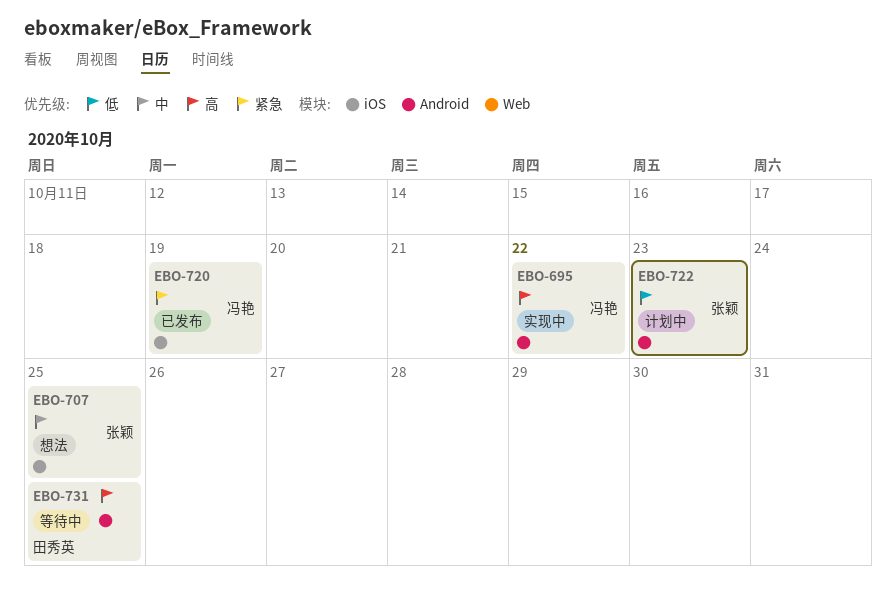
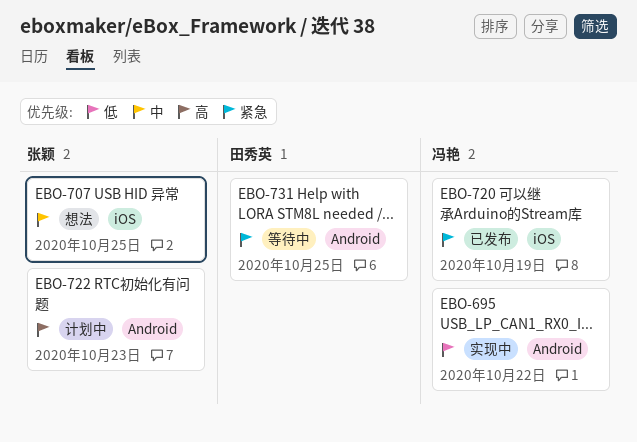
EBO-695, priority: 高 -> 低
EBO-722, priority: 低 -> 高
EBO-731, priority: 高 -> 紧急

